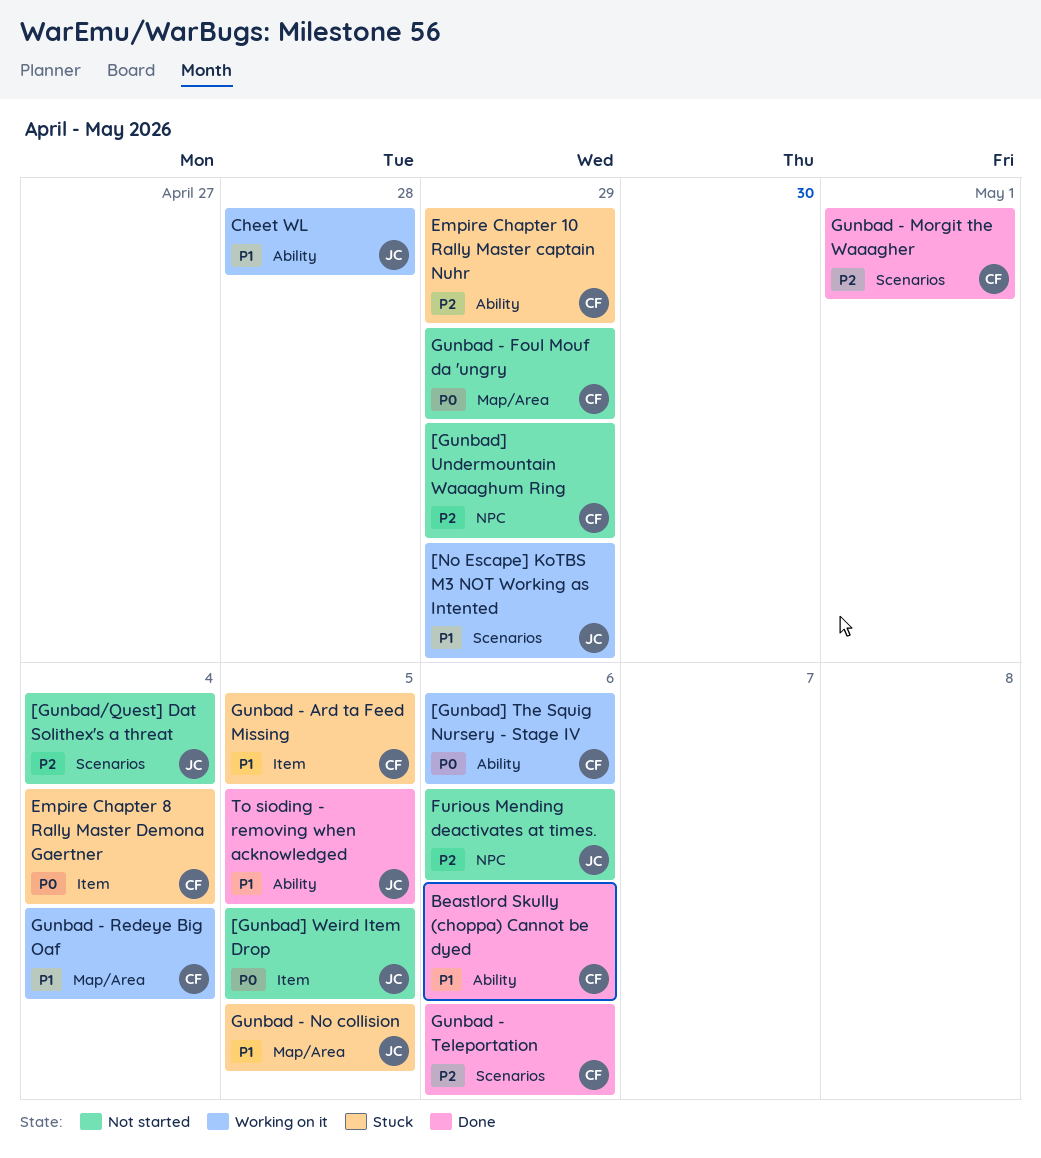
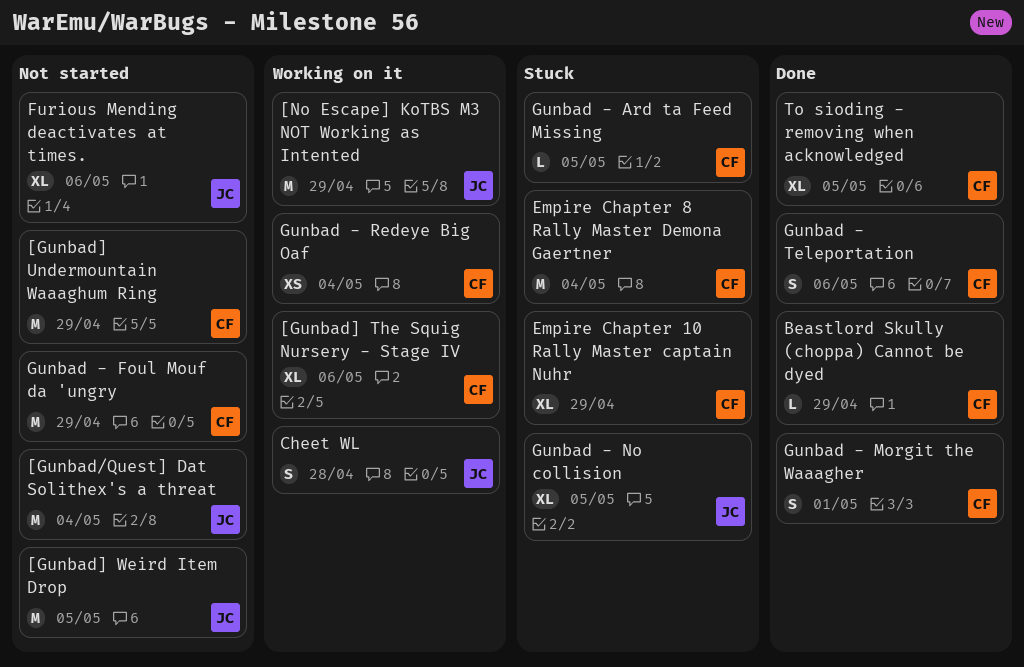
Beastlord Skully (choppa) Cannot be dyed, due: May 6 -> Apr 29
To sioding - removing when acknowledged, owner: JC -> CF

